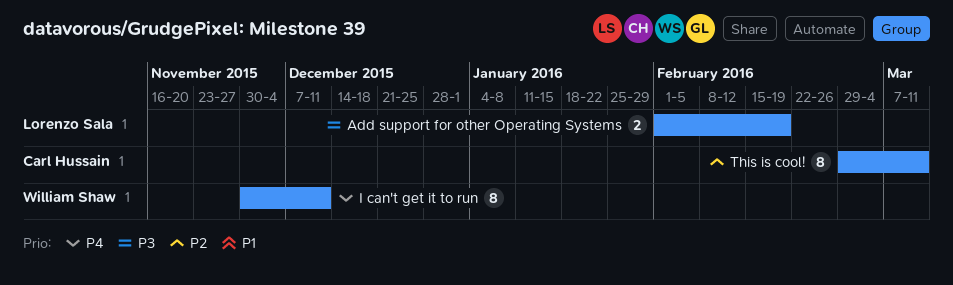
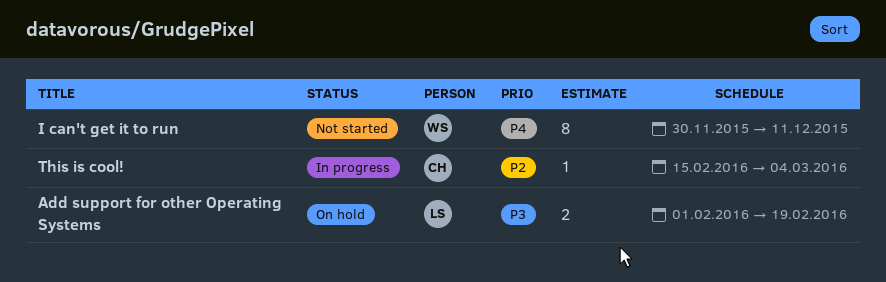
This is cool!, estimate: 8 -> 1
This is cool!, start: Feb 29 -> Feb 15
This is cool!, due: Mar 11 -> Mar 4

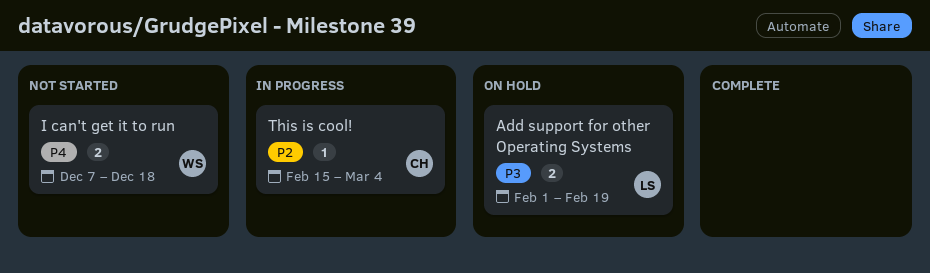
I can't get it to run, estimate: 8 -> 2
I can't get it to run, start: Nov 30 -> Dec 7
I can't get it to run, due: Dec 11 -> Dec 18

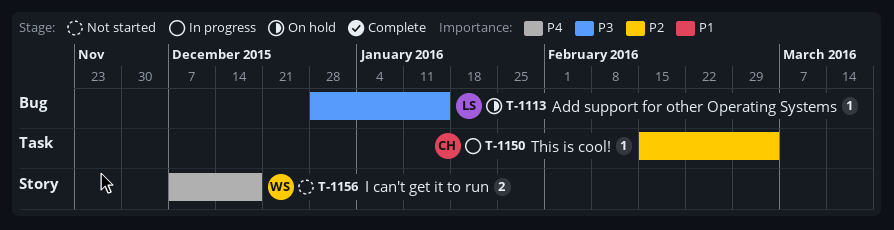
Add support for other Operating Systems, estimate: 2 -> 1
Add support for other Operating Systems, start: Feb 1 -> Dec 28
Add support for other Operating Systems, due: Feb 19 -> Jan 15

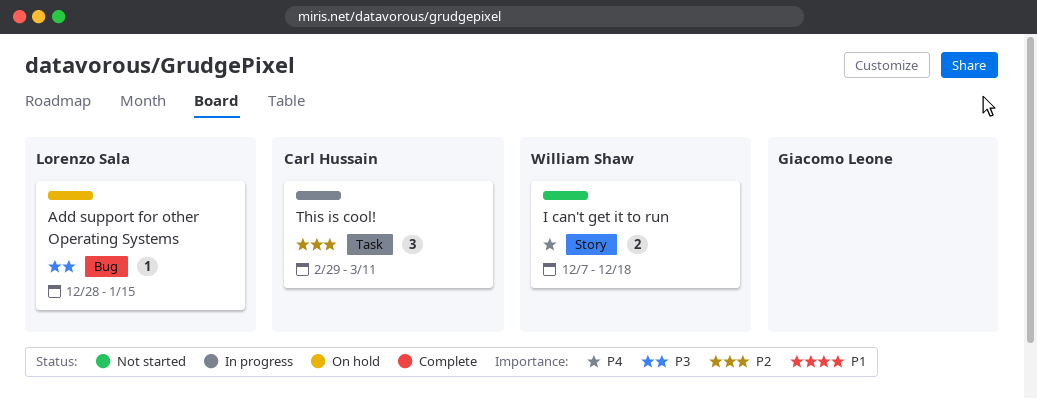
This is cool!, estimate: 1 -> 3
This is cool!, start: Feb 15 -> Feb 29
This is cool!, due: Mar 4 -> Mar 11

